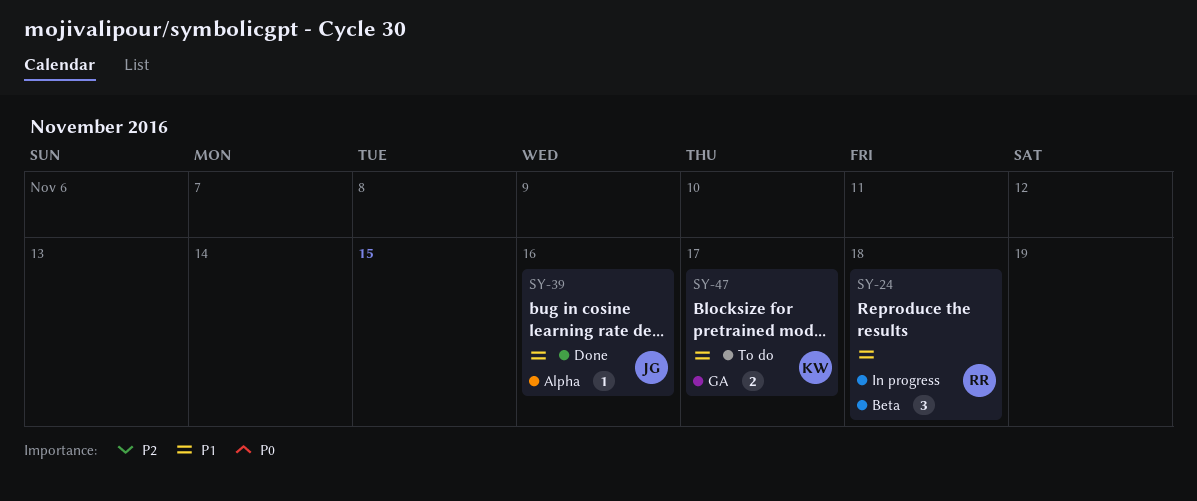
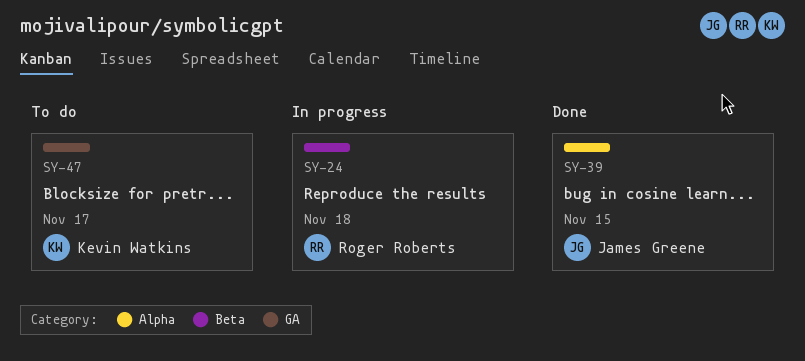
SY-39, due: Nov 16 -> Nov 15

